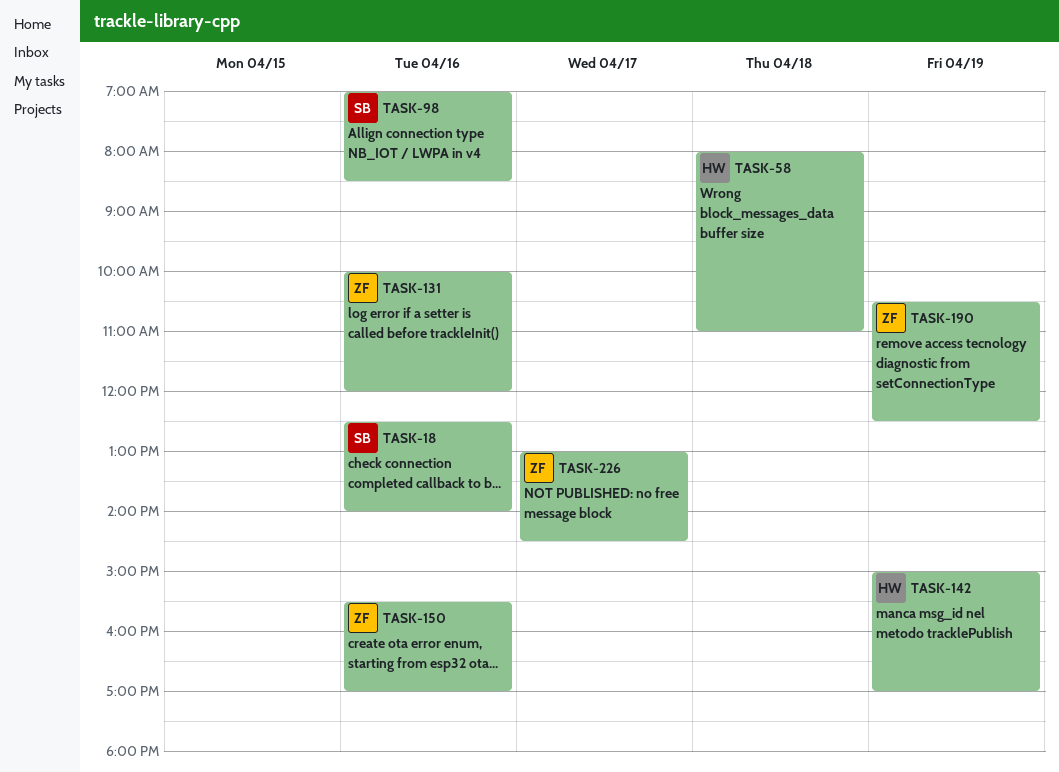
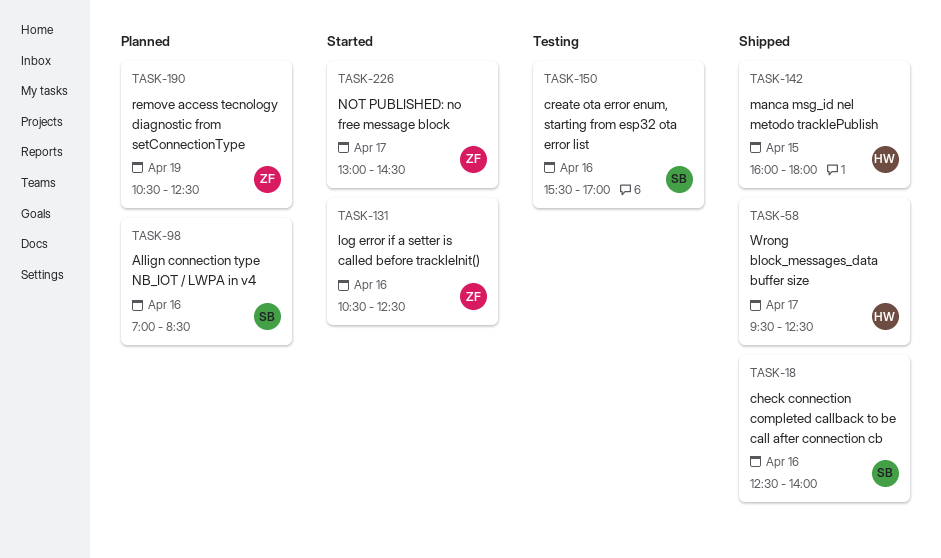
TASK-58, day: Apr 18 -> Apr 17
TASK-58, begins: 08:00 -> 09:30
TASK-58, ends: 11:00 -> 12:30
TASK-131, begins: 10:00 -> 10:30
TASK-131, ends: 12:00 -> 12:30
TASK-142, day: Apr 19 -> Apr 15
TASK-142, begins: 15:00 -> 16:00
TASK-142, ends: 17:00 -> 18:00
TASK-150, owner: ZF -> SB

